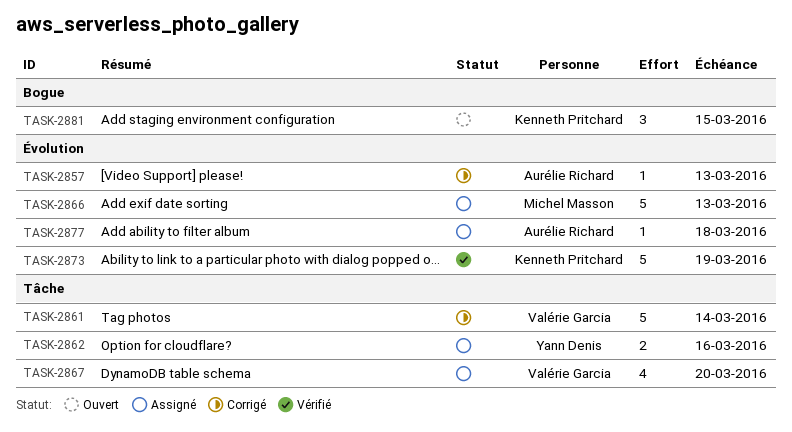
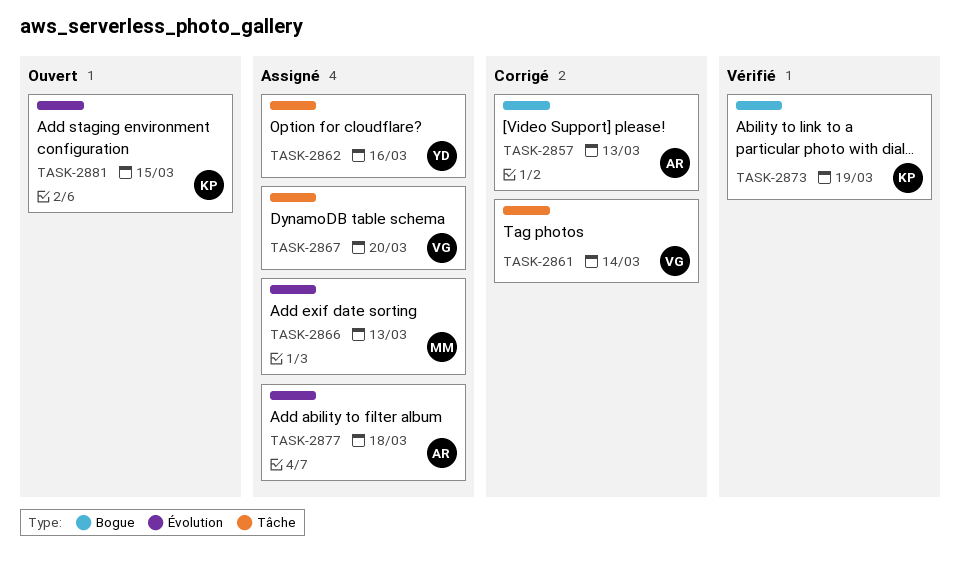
TASK-2857, label: Évolution -> Bogue
TASK-2873, label: Évolution -> Bogue
TASK-2881, label: Bogue -> Évolution

